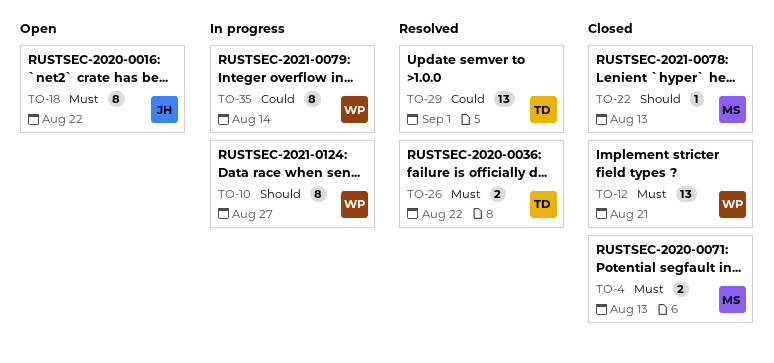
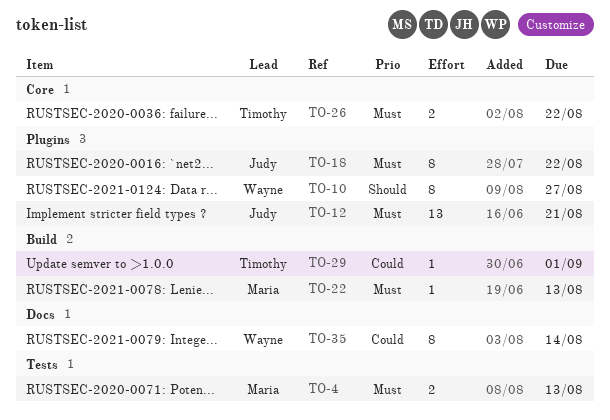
TO-12, owner: Wayne -> Judy
TO-22, priority: Should -> Must
TO-29, estimate: 13 -> 1

